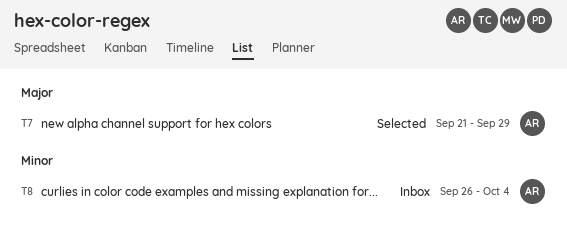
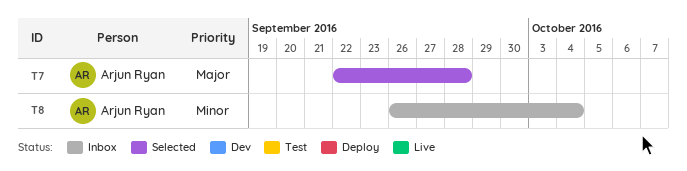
T7, start: Sep 21 -> Sep 22
T7, due: Sep 29 -> Sep 28

